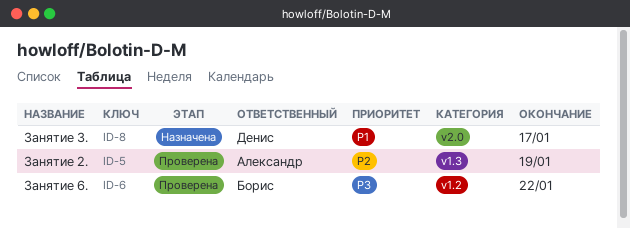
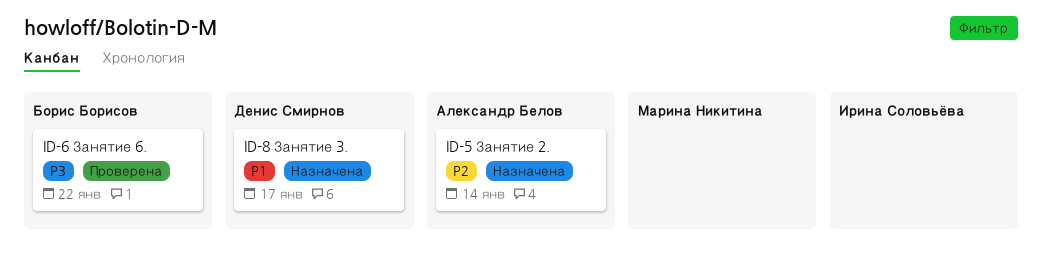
ID-5, status: Проверена -> Назначена
ID-5, due: Jan 19 -> Jan 14

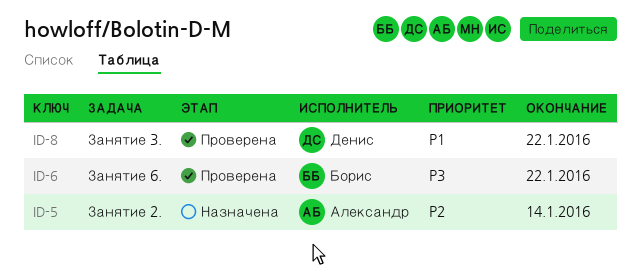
ID-8, status: Назначена -> Проверена
ID-8, due: Jan 17 -> Jan 22

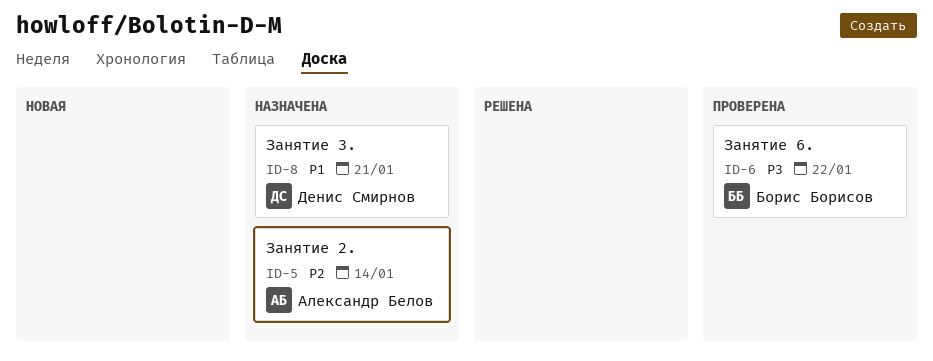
ID-8, status: Проверена -> Назначена
ID-8, due: Jan 22 -> Jan 21

